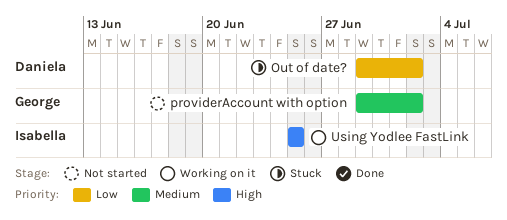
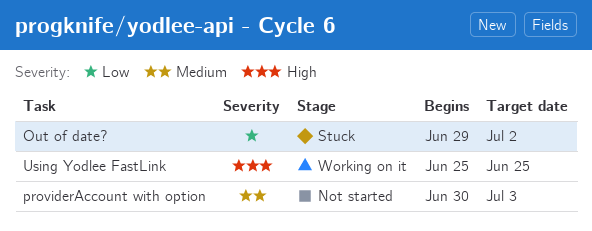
providerAccount with option, start: Jun 29 -> Jun 30
providerAccount with option, due: Jul 2 -> Jul 3

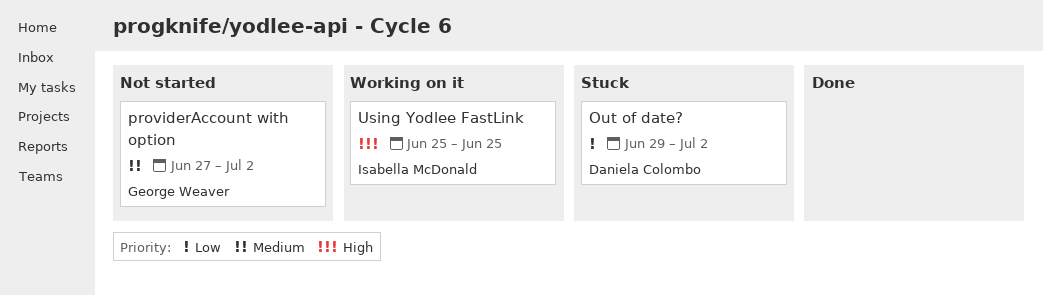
providerAccount with option, start: Jun 30 -> Jun 27
providerAccount with option, due: Jul 3 -> Jul 2

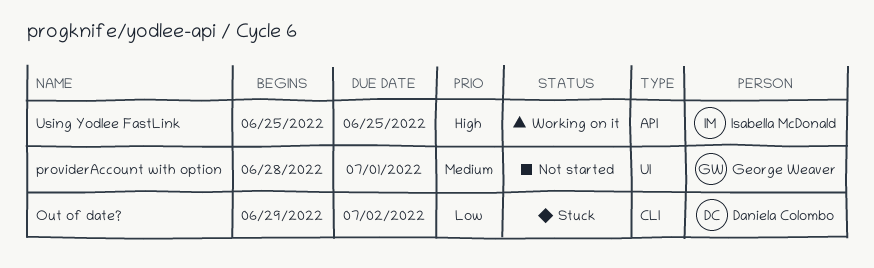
providerAccount with option, start: Jun 27 -> Jun 28
providerAccount with option, due: Jul 2 -> Jul 1

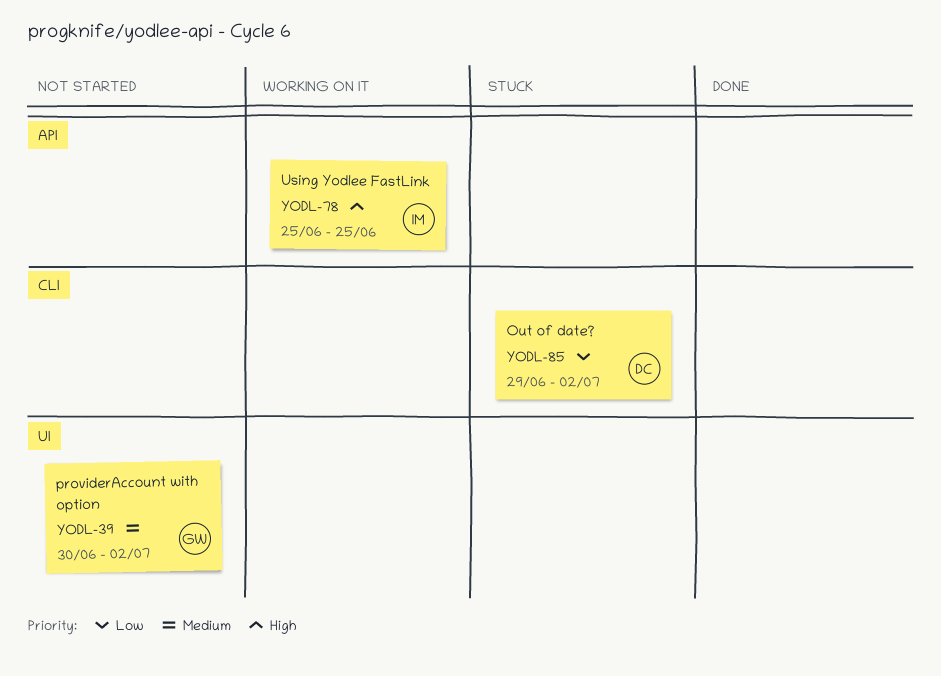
providerAccount with option, start: Jun 28 -> Jun 30
providerAccount with option, due: Jul 1 -> Jul 2

